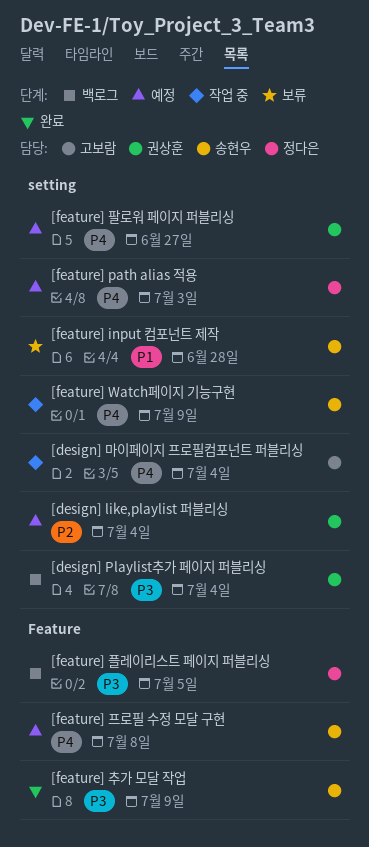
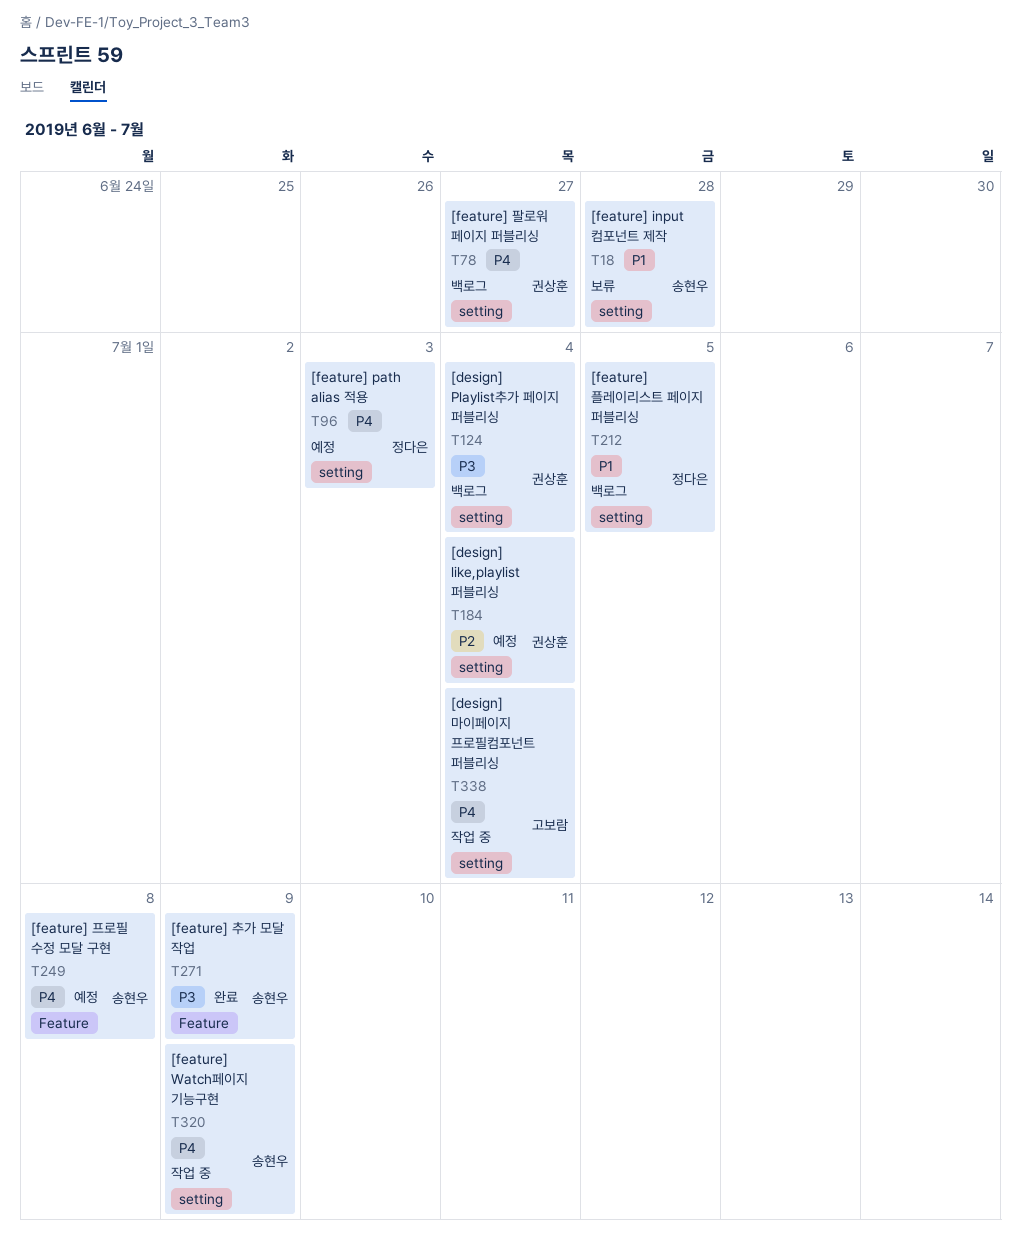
[feature] 팔로워 페이지 퍼블리싱, status: 예정 -> 백로그
[feature] 플레이리스트 페이지 퍼블리싱, priority: P3 -> P1
[feature] 플레이리스트 페이지 퍼블리싱, label: Feature -> setting

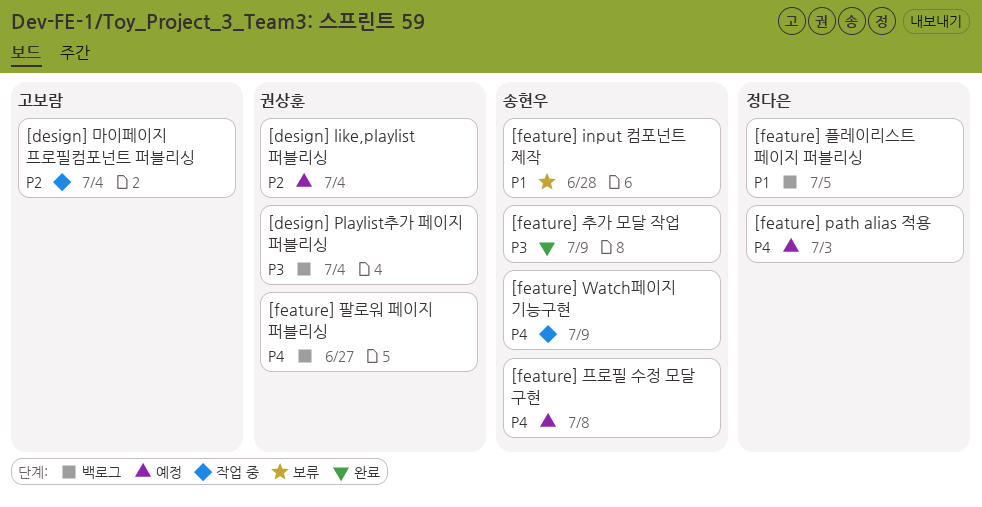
[design] 마이페이지 프로필컴포넌트 퍼블리싱, priority: P4 -> P2

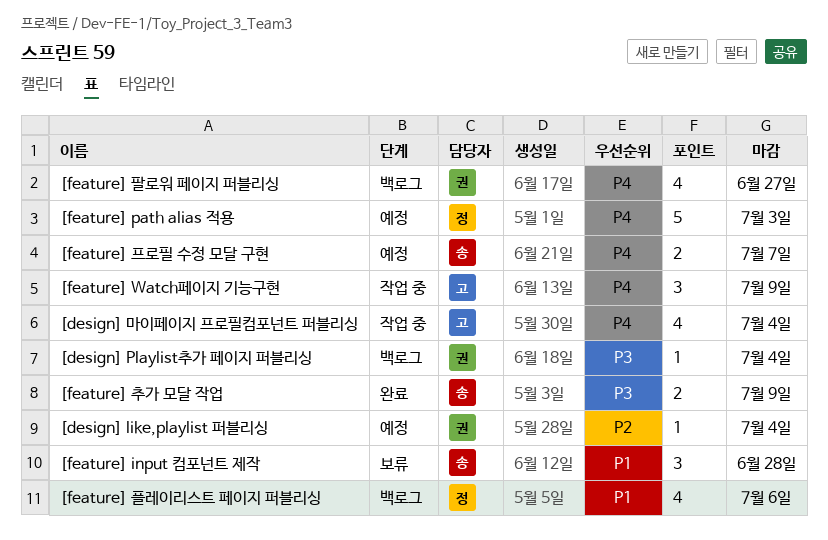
[design] 마이페이지 프로필컴포넌트 퍼블리싱, priority: P2 -> P4
[feature] Watch페이지 기능구현, owner: 송현우 -> 고보람
[feature] 프로필 수정 모달 구현, due: Jul 8 -> Jul 7
[feature] 플레이리스트 페이지 퍼블리싱, due: Jul 5 -> Jul 6

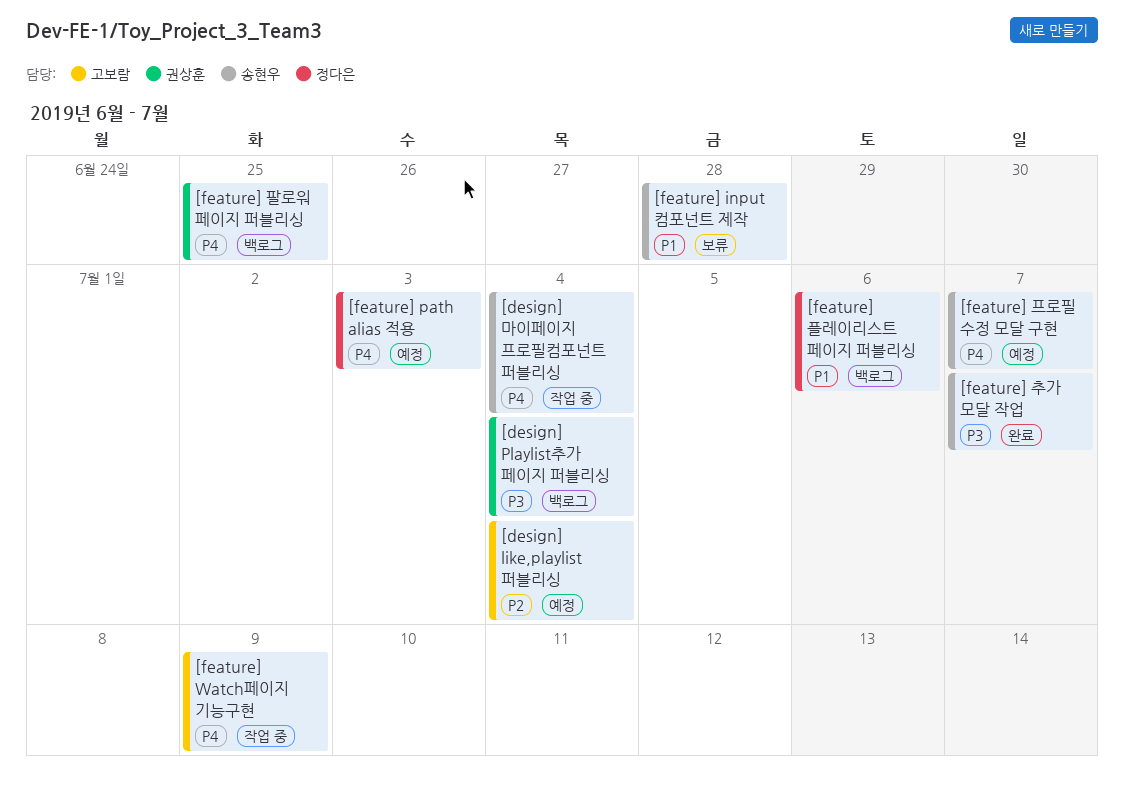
[design] like,playlist 퍼블리싱, owner: 권상훈 -> 고보람
[design] 마이페이지 프로필컴포넌트 퍼블리싱, owner: 고보람 -> 송현우
[feature] 추가 모달 작업, due: Jul 9 -> Jul 7
[feature] 팔로워 페이지 퍼블리싱, due: Jun 27 -> Jun 25

